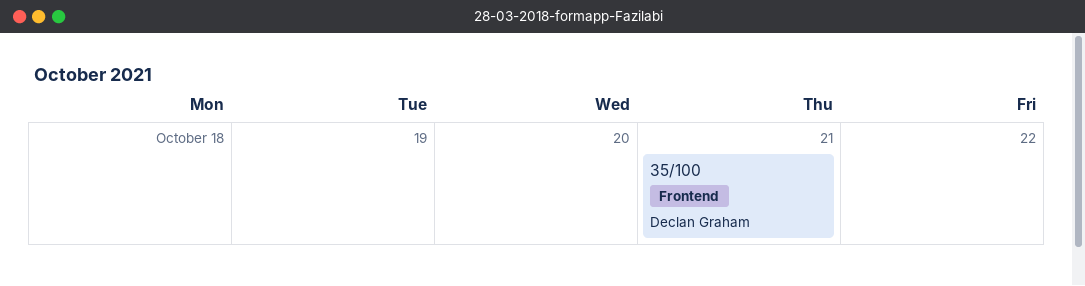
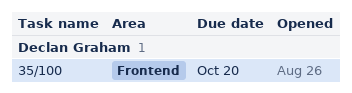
35/100, due: Oct 21 -> Oct 20

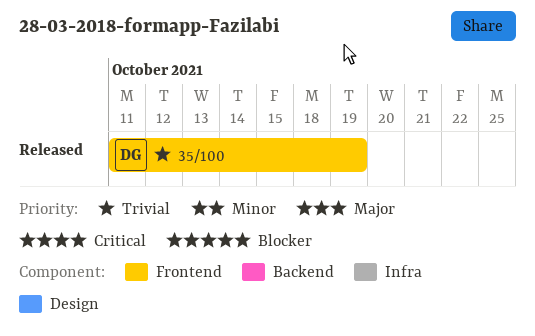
35/100, due: Oct 20 -> Oct 19

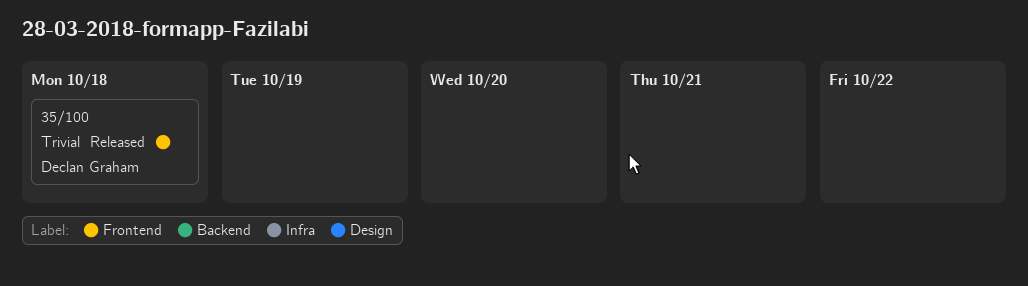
35/100, due: Oct 19 -> Oct 18

